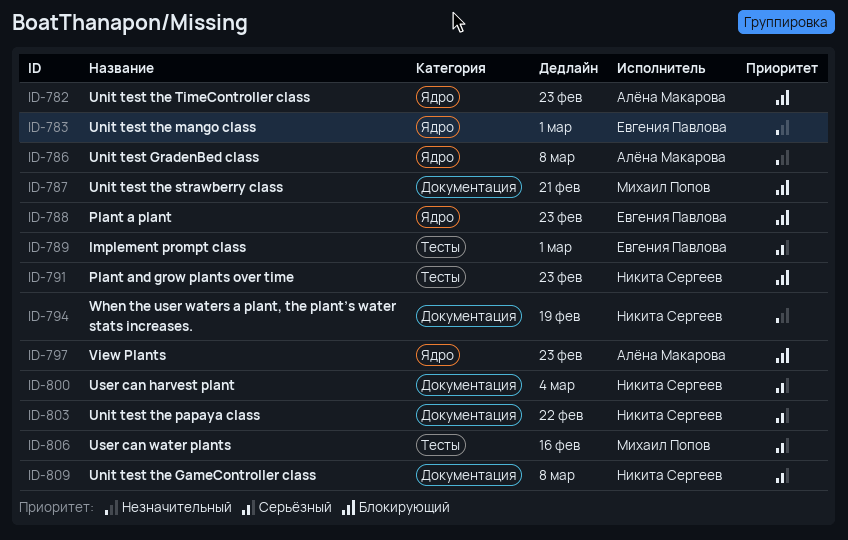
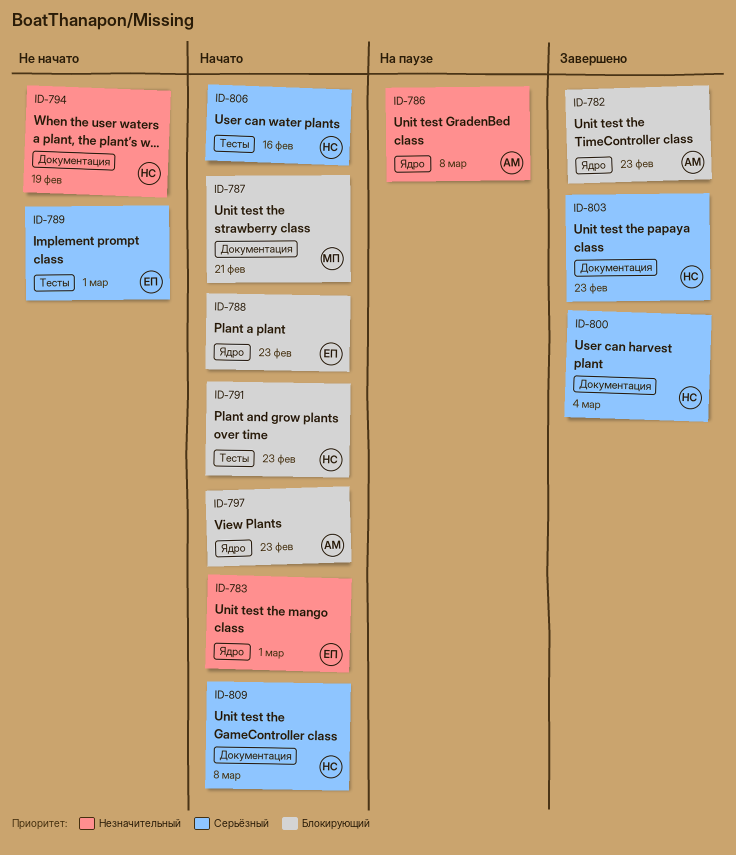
ID-803, due: Feb 22 -> Feb 23
ID-806, owner: Михаил Попов -> Никита Сергеев

